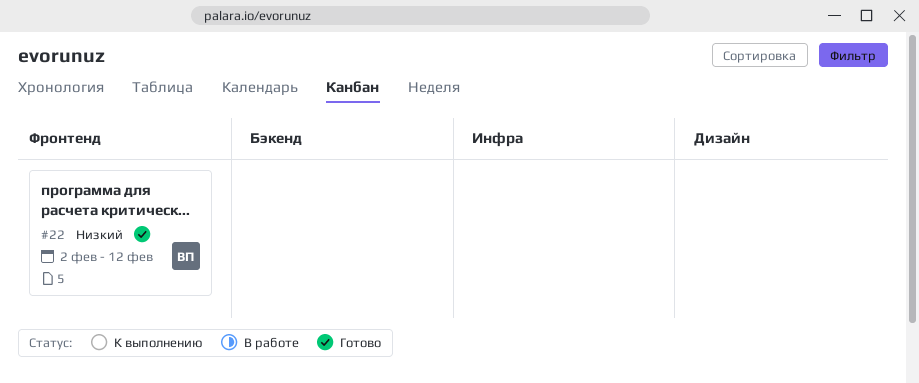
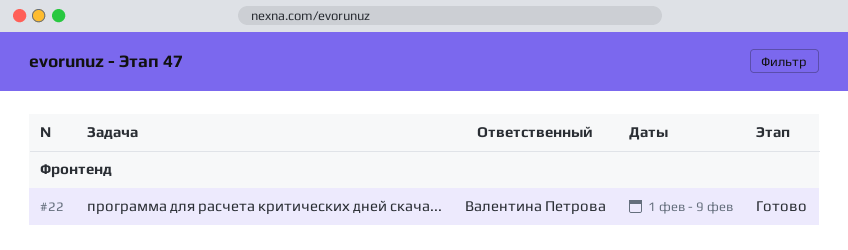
#22, start: Feb 2 -> Feb 1
#22, due: Feb 12 -> Feb 9

